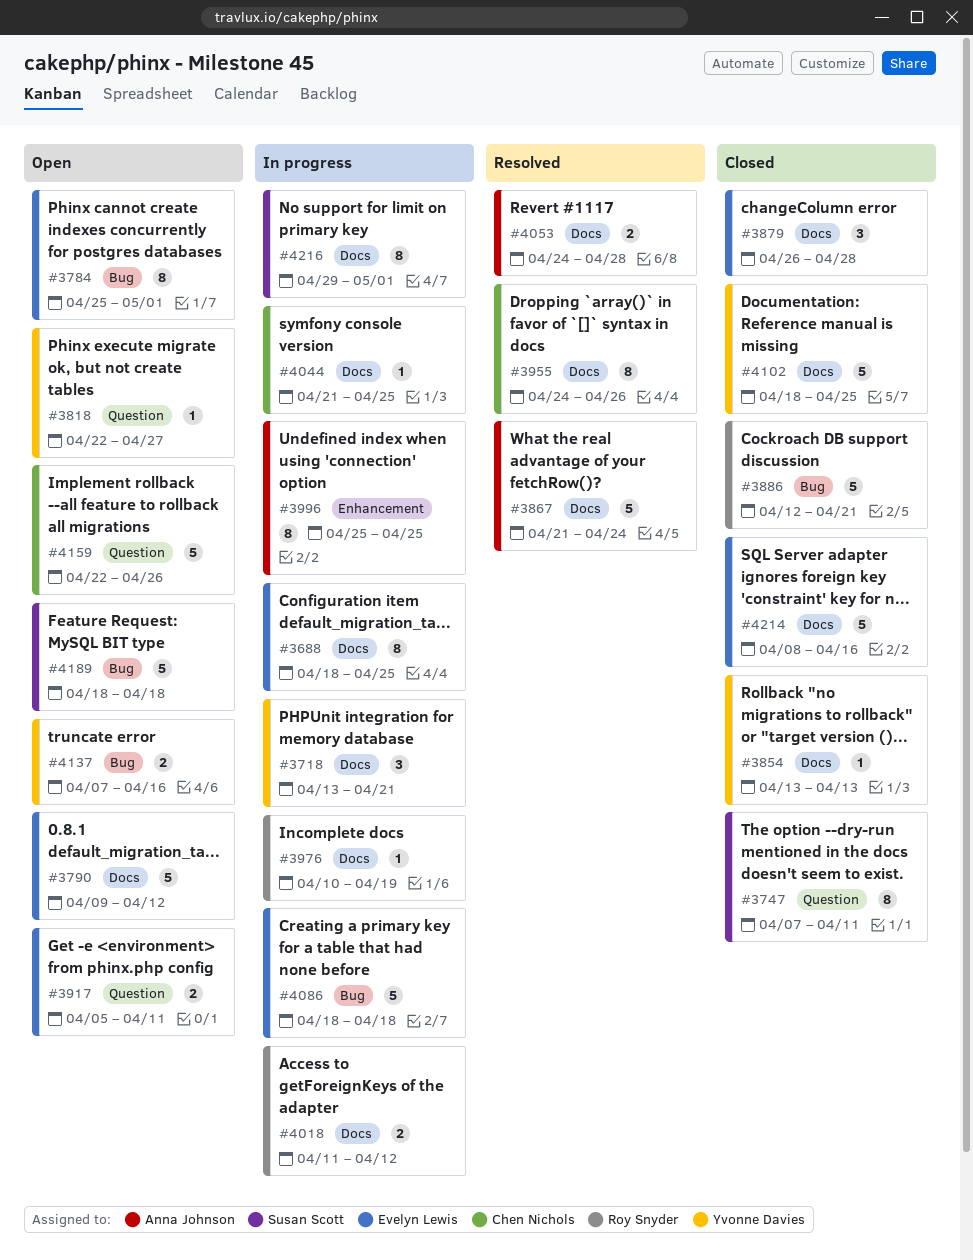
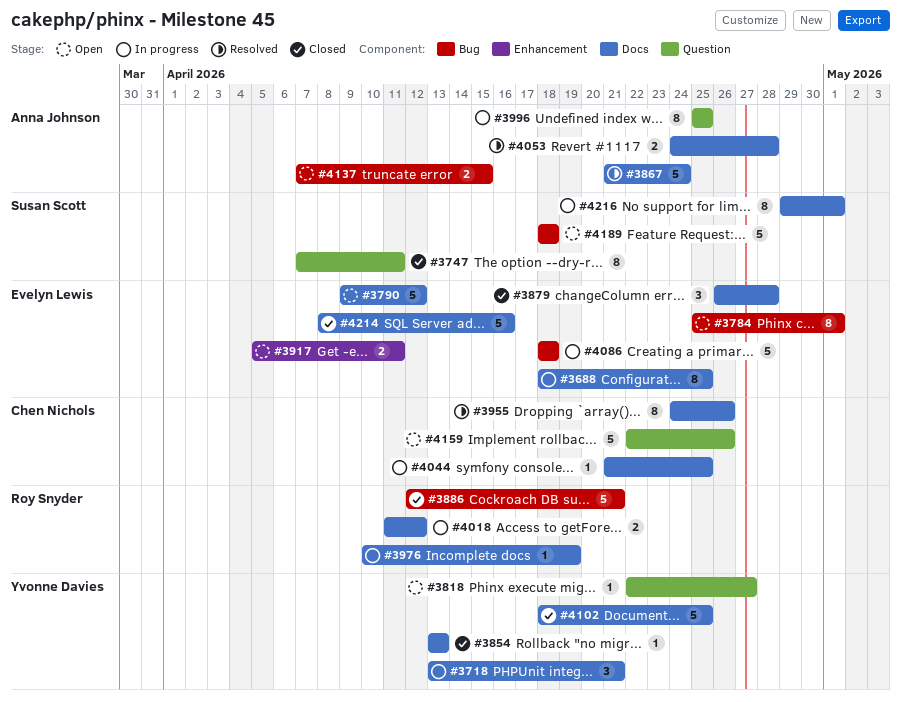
#3917, label: Question -> Enhancement
#3996, label: Enhancement -> Question
#4137, owner: Yvonne Davies -> Anna Johnson
#4137, due: Apr 16 -> Apr 15

